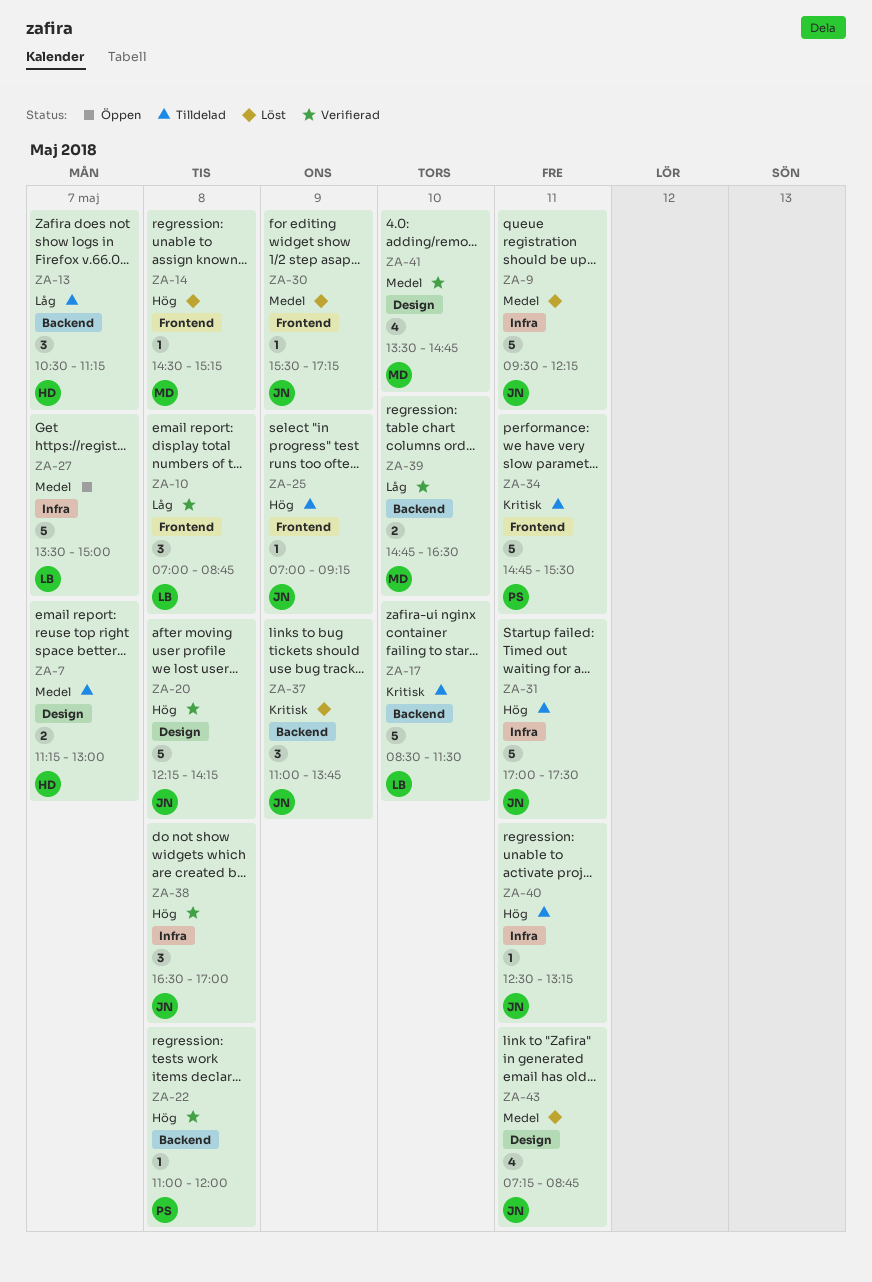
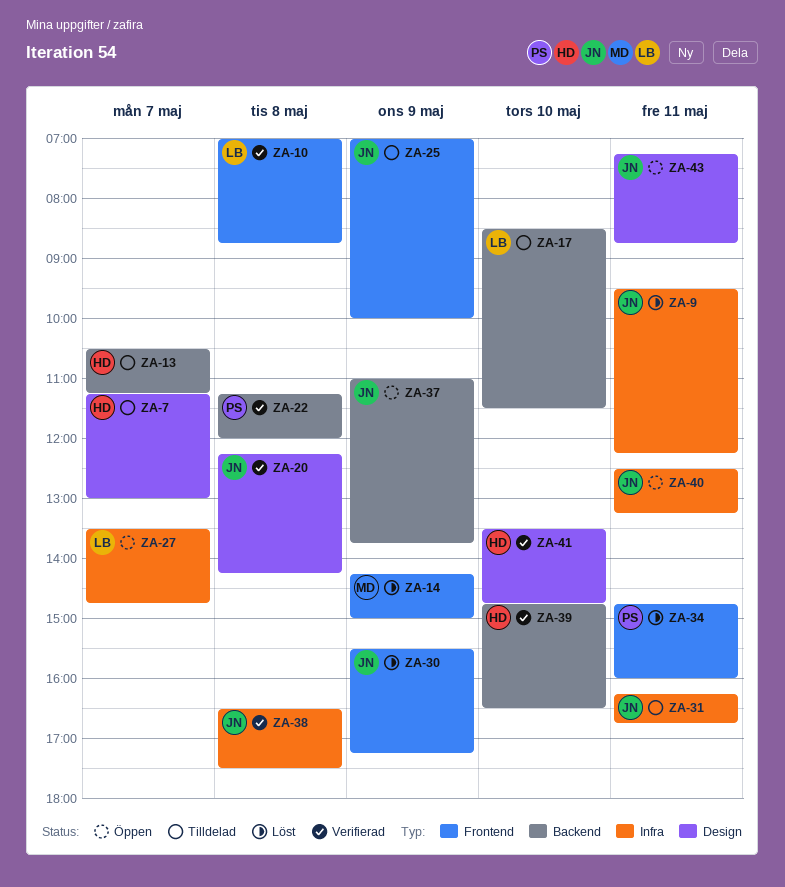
ZA-14, day: May 8 -> May 9
ZA-14, begins: 14:30 -> 14:15
ZA-14, ends: 15:15 -> 15:00
ZA-22, begins: 11:00 -> 11:15
ZA-25, ends: 09:15 -> 10:00
ZA-27, ends: 15:00 -> 14:45
ZA-31, begins: 17:00 -> 16:15
ZA-31, ends: 17:30 -> 16:45
ZA-34, status: Tilldelad -> Löst
ZA-34, ends: 15:30 -> 16:00
ZA-37, status: Löst -> Öppen
ZA-38, ends: 17:00 -> 17:30
ZA-39, owner: MD -> HD
ZA-40, status: Tilldelad -> Öppen
ZA-41, owner: MD -> HD
ZA-43, status: Löst -> Öppen

